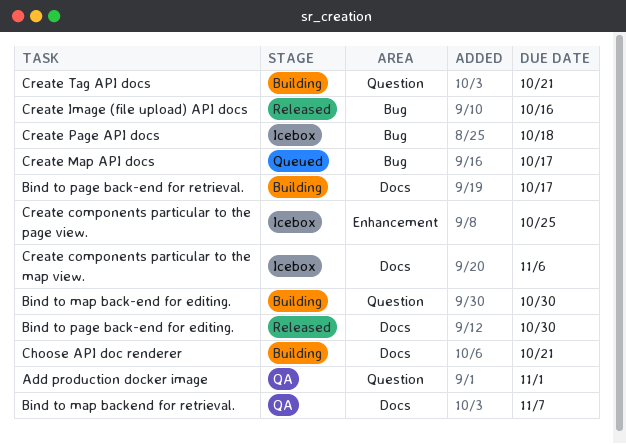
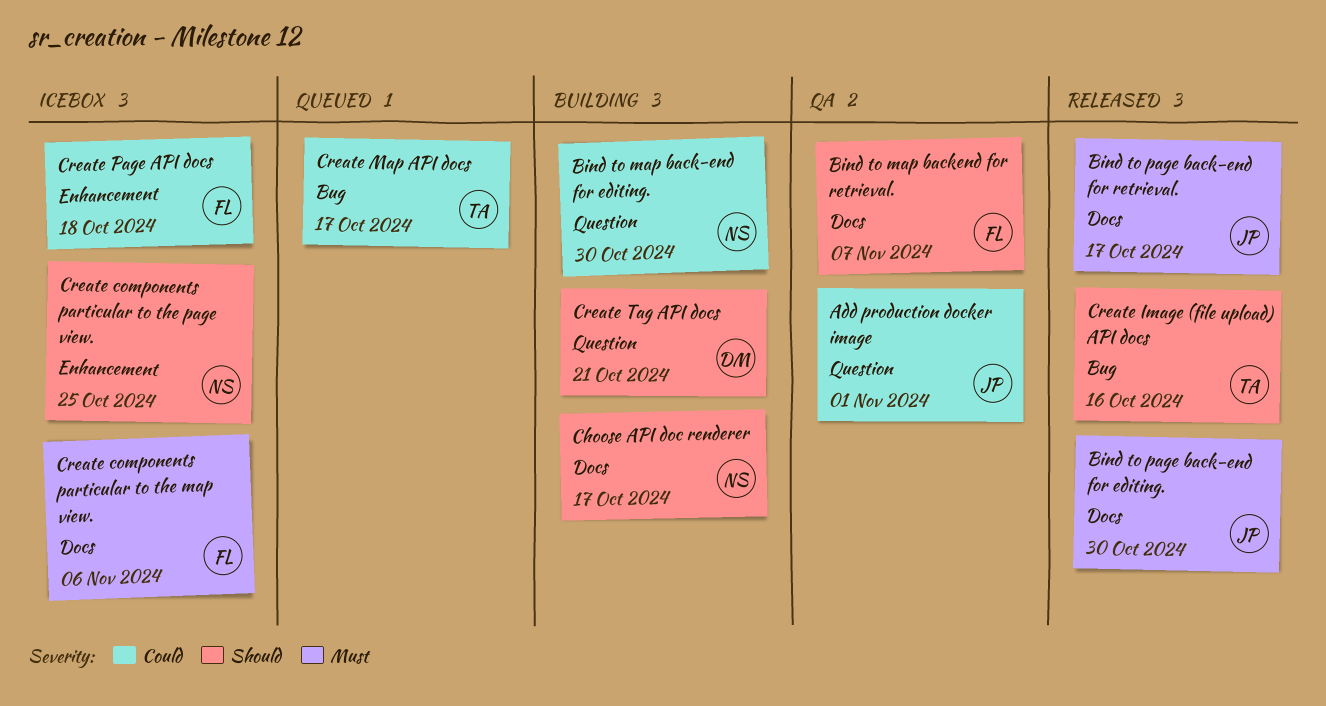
Bind to page back-end for retrieval., status: Building -> Released
Choose API doc renderer, due: Oct 21 -> Oct 17
Create Page API docs, label: Bug -> Enhancement

